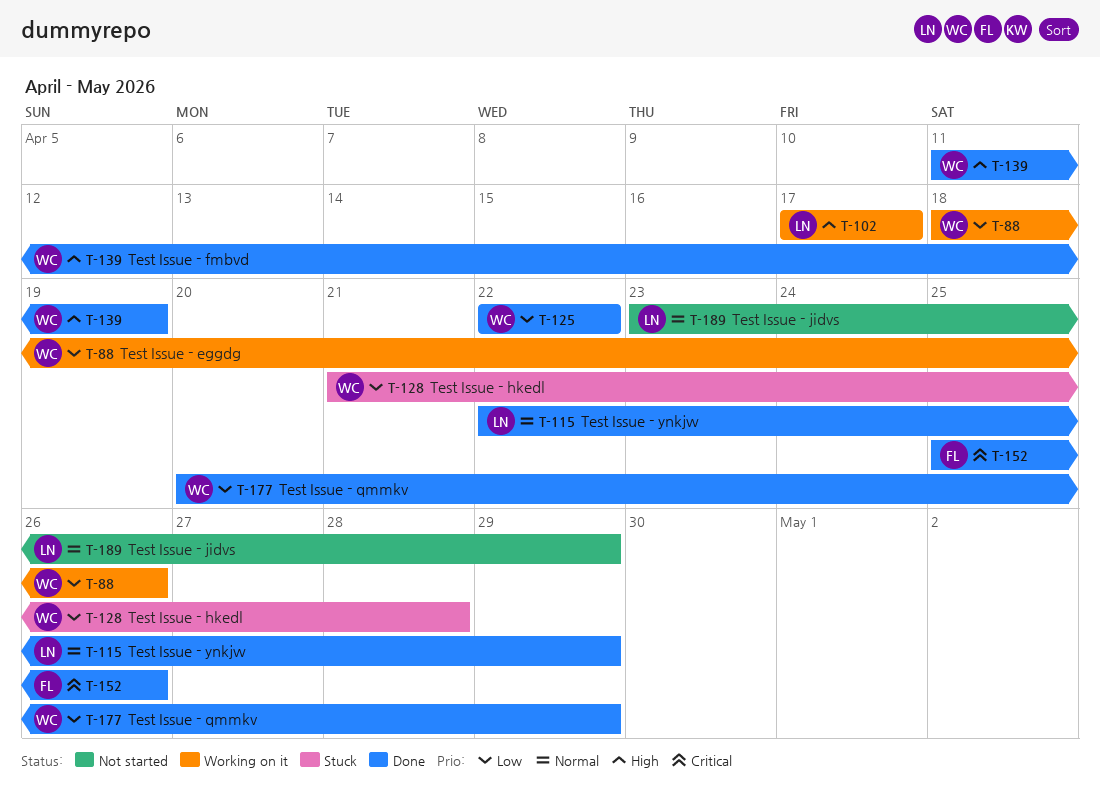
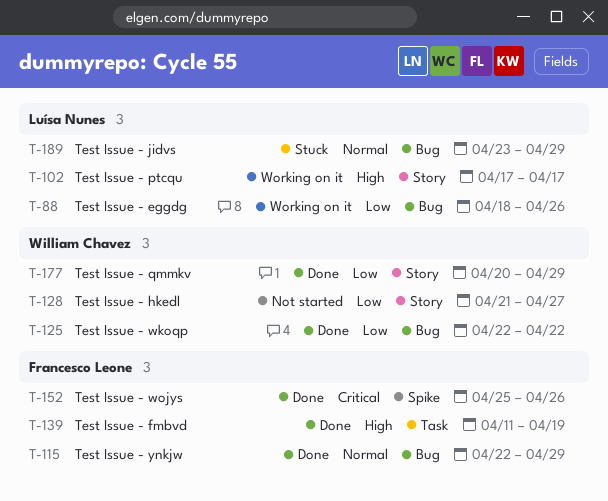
T-88, owner: William Chavez -> Luísa Nunes
T-115, owner: Luísa Nunes -> Francesco Leone
T-128, status: Stuck -> Not started
T-128, due: Apr 28 -> Apr 27
T-139, owner: William Chavez -> Francesco Leone
T-189, status: Not started -> Stuck

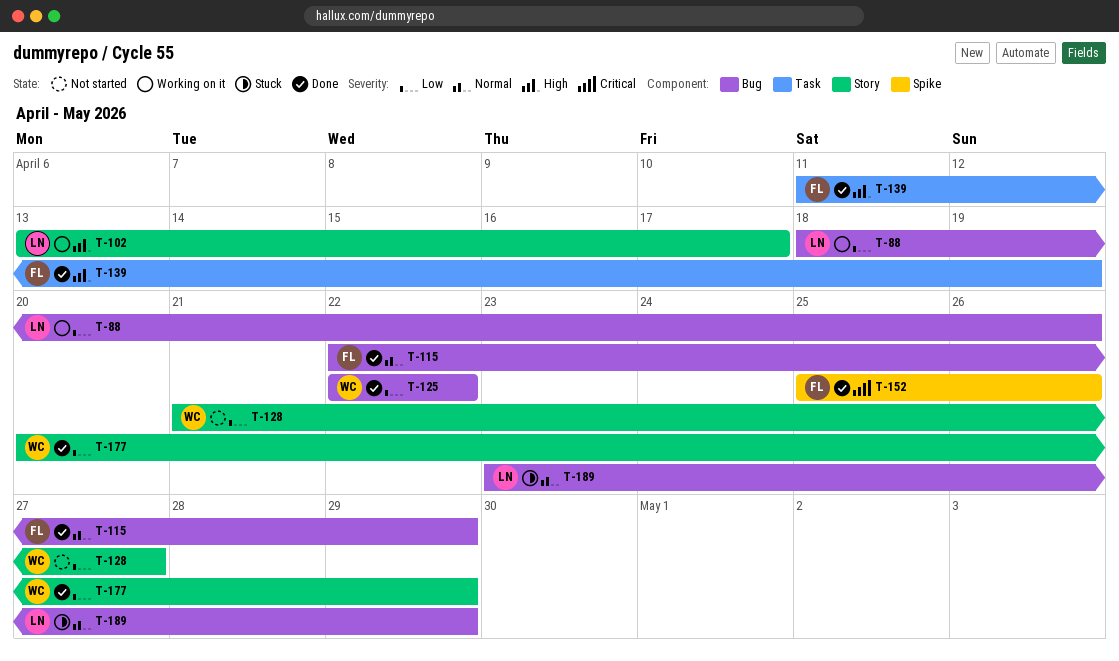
T-102, start: Apr 17 -> Apr 13

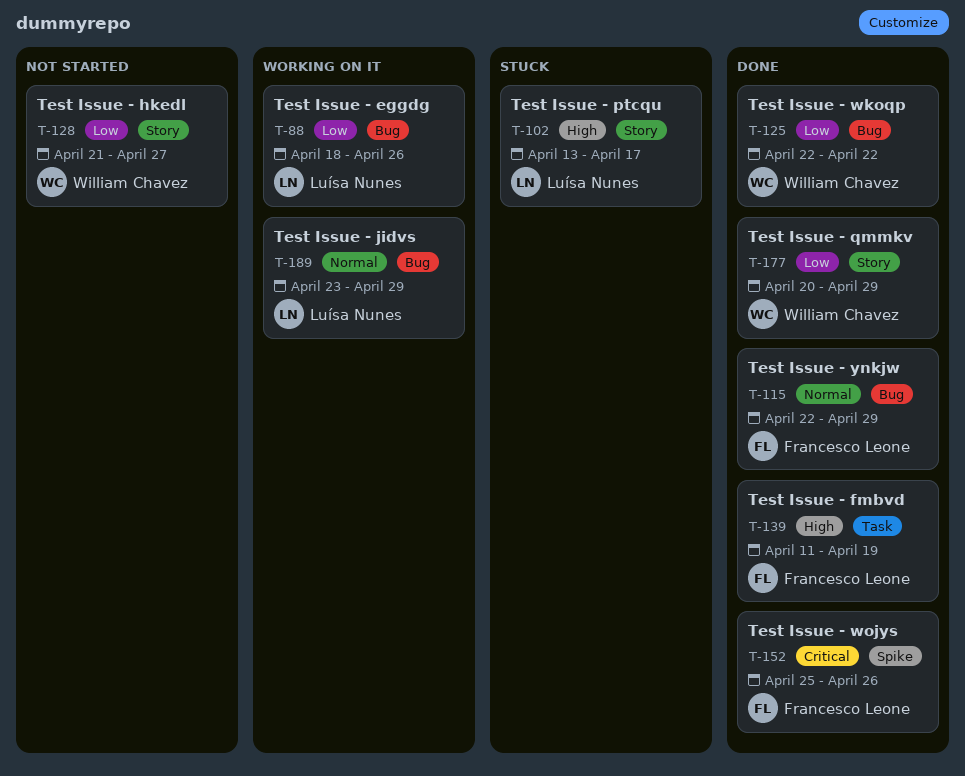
T-102, status: Working on it -> Stuck
T-189, status: Stuck -> Working on it

